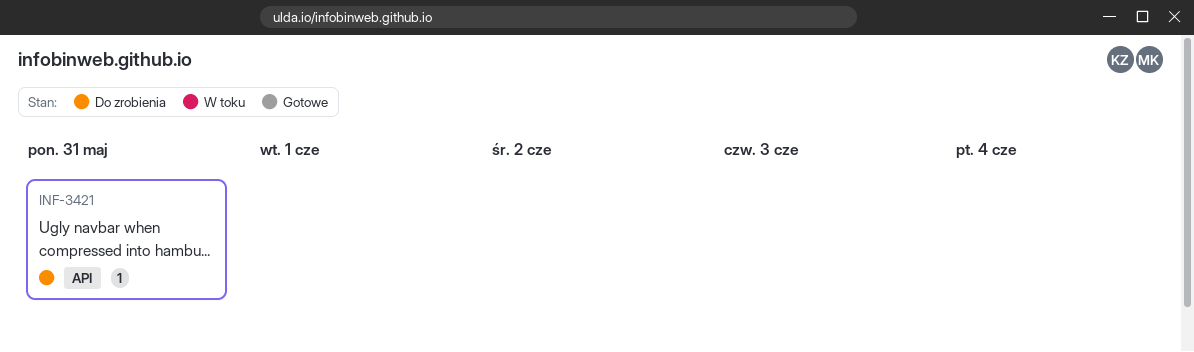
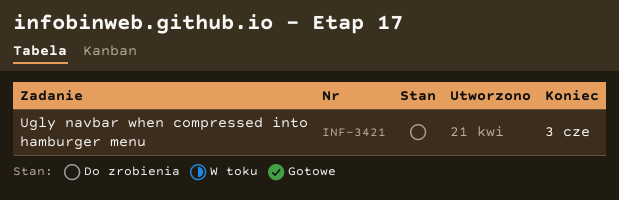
INF-3421, due: May 31 -> Jun 3

